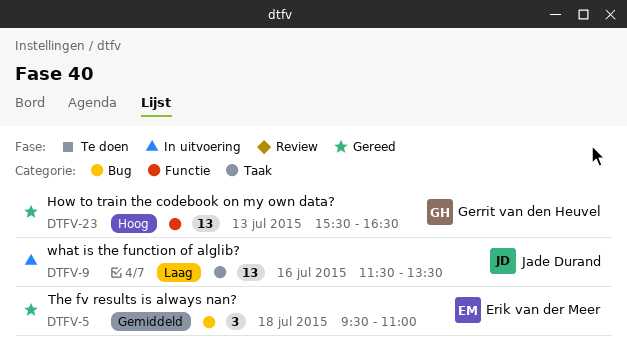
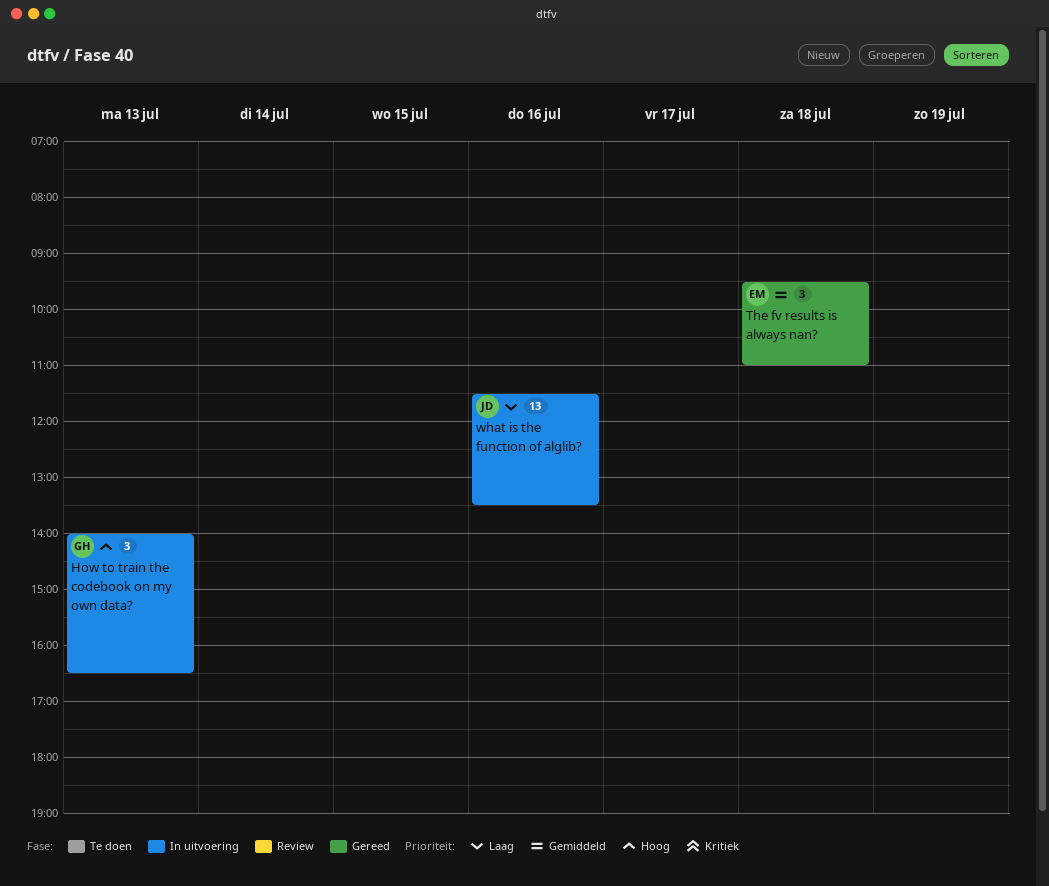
How to train the codebook on my own data?, status: Gereed -> In uitvoering
How to train the codebook on my own data?, estimate: 13 -> 3
How to train the codebook on my own data?, begins: 15:30 -> 14:00

